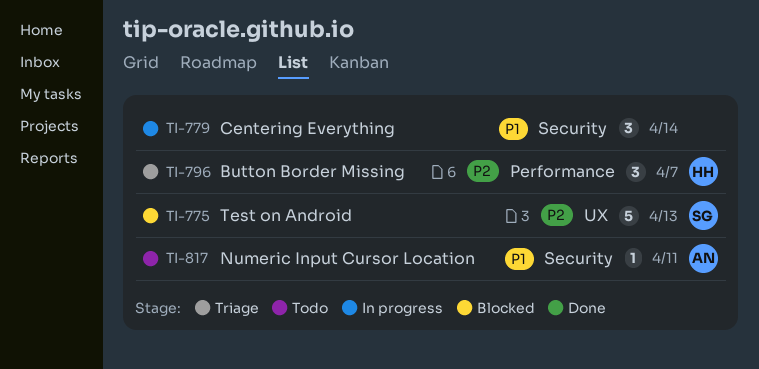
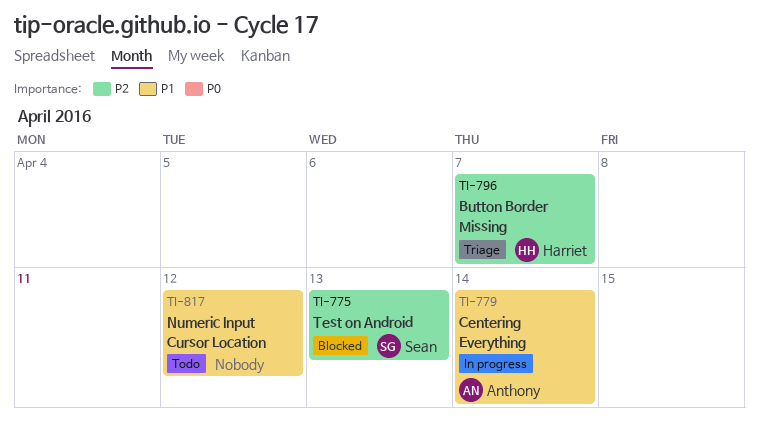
TI-779, owner: none -> Anthony
TI-817, owner: Anthony -> none
TI-817, due: Apr 11 -> Apr 12

